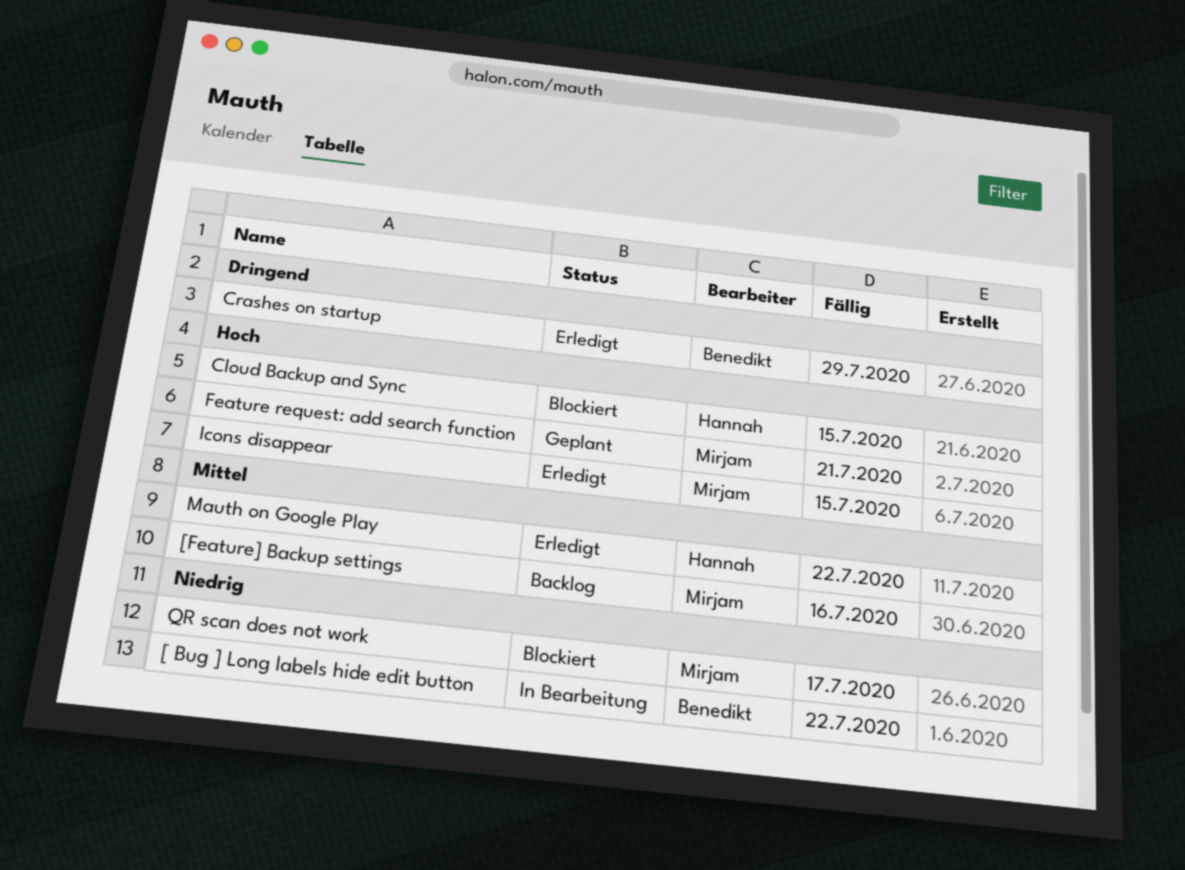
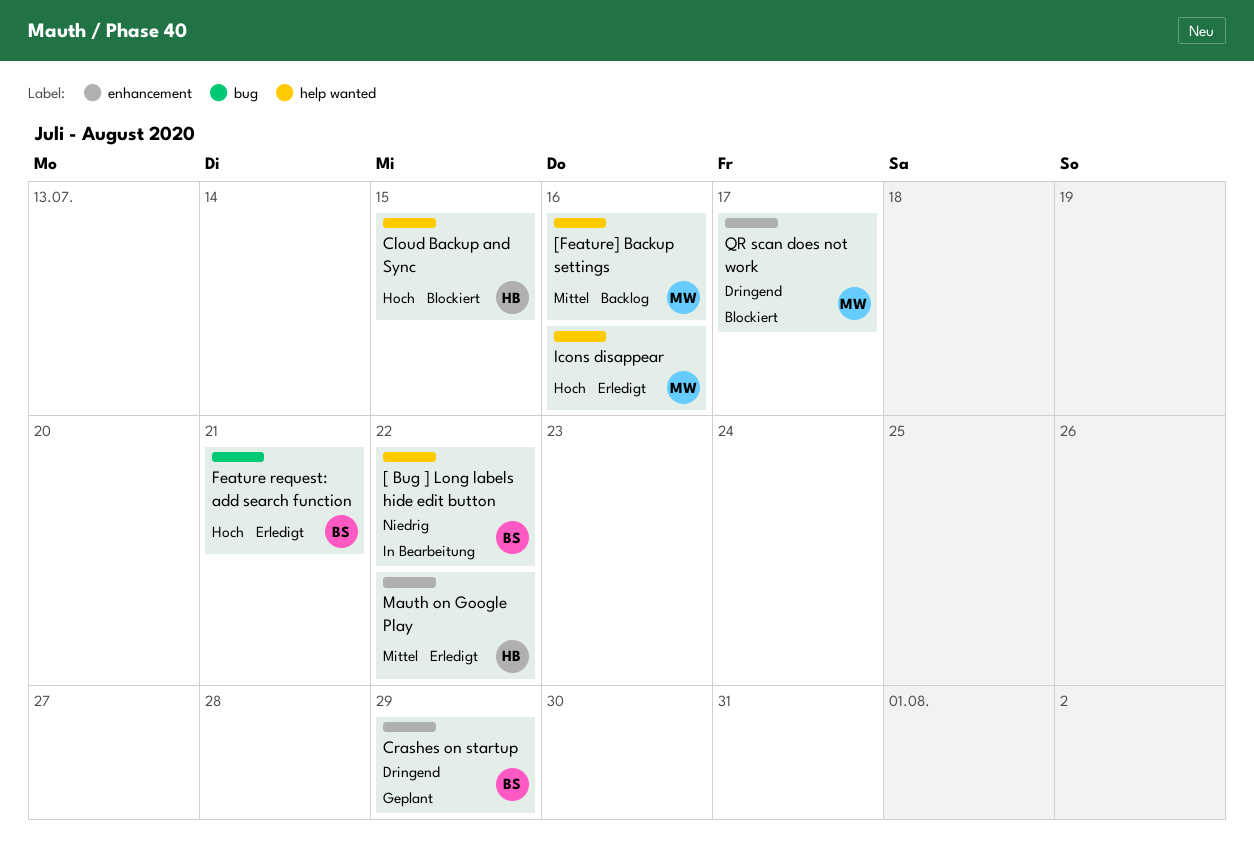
Crashes on startup, status: Erledigt -> Geplant
Feature request: add search function, status: Geplant -> Erledigt
Feature request: add search function, owner: Mirjam -> Benedikt
Icons disappear, due: Jul 15 -> Jul 16
QR scan does not work, priority: Niedrig -> Dringend

